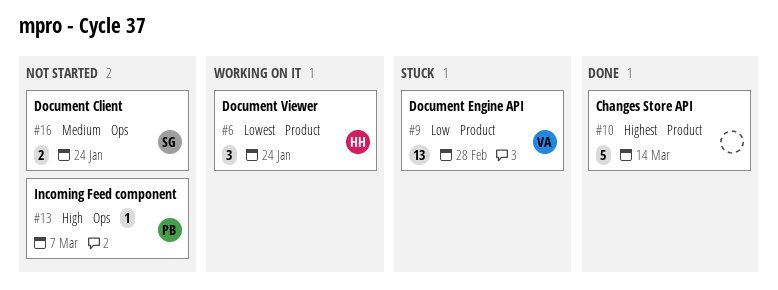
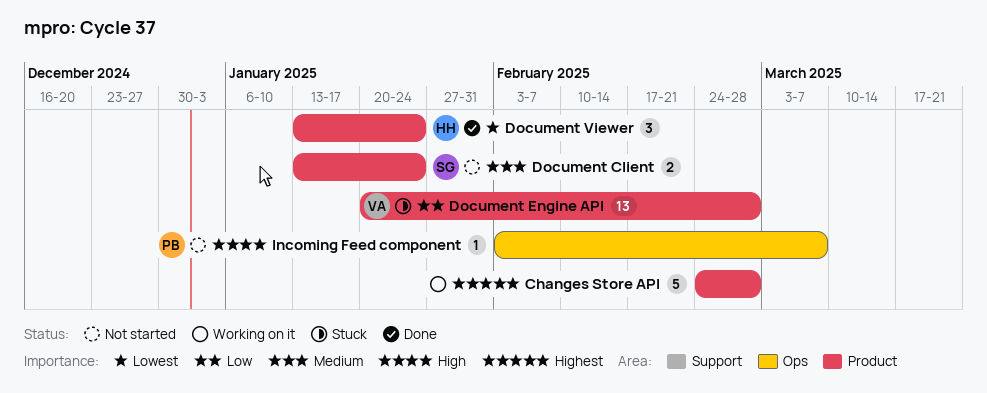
Changes Store API, status: Done -> Working on it
Changes Store API, due: Mar 14 -> Feb 28
Document Client, label: Ops -> Product
Document Viewer, status: Working on it -> Done

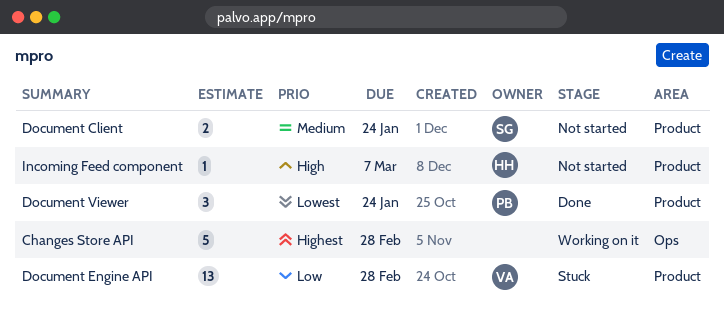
Changes Store API, label: Product -> Ops
Document Viewer, owner: HH -> PB
Incoming Feed component, owner: PB -> HH
Incoming Feed component, label: Ops -> Product

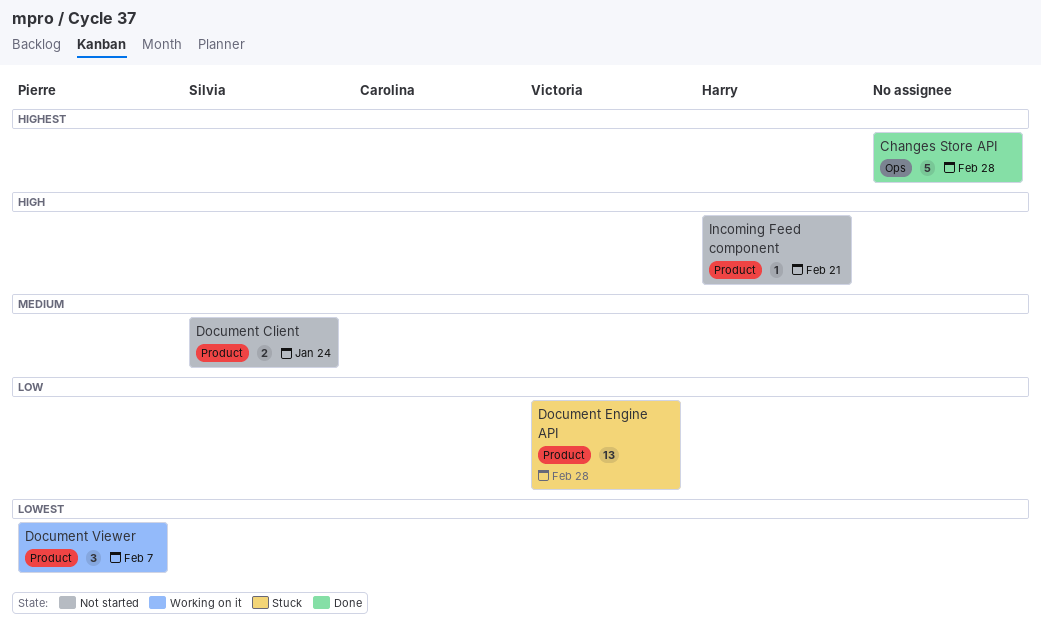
Changes Store API, status: Working on it -> Done
Document Viewer, status: Done -> Working on it
Document Viewer, due: Jan 24 -> Feb 7
Incoming Feed component, due: Mar 7 -> Feb 21

